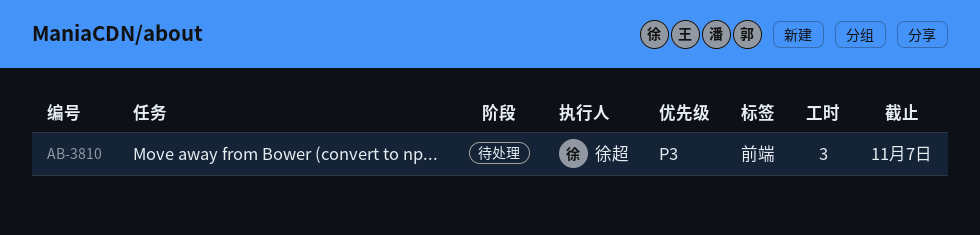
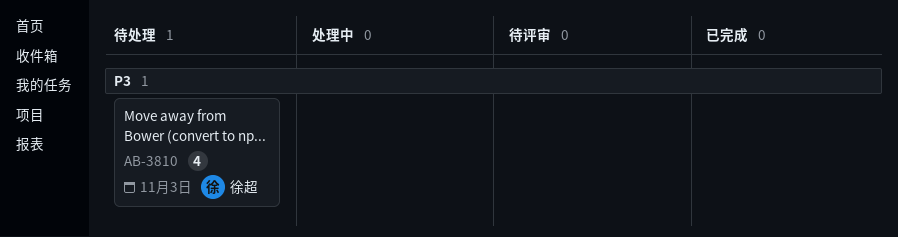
AB-3810, estimate: 3 -> 4
AB-3810, due: Nov 7 -> Nov 3

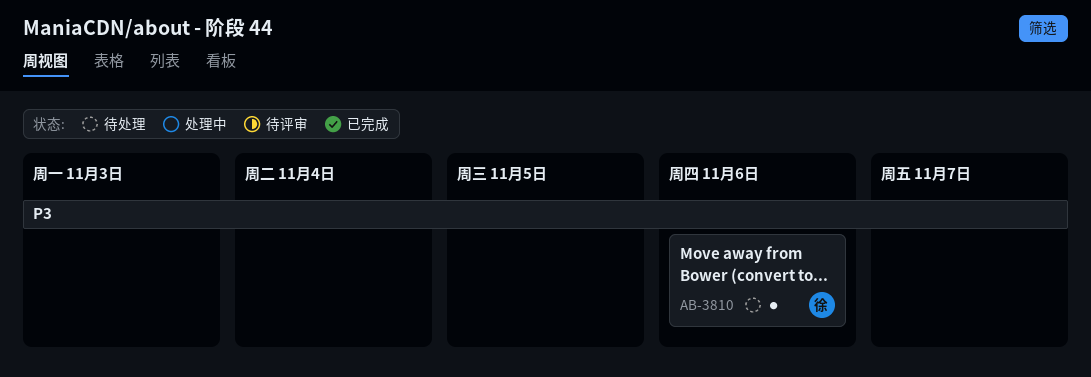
AB-3810, estimate: 4 -> 1
AB-3810, due: Nov 3 -> Nov 6

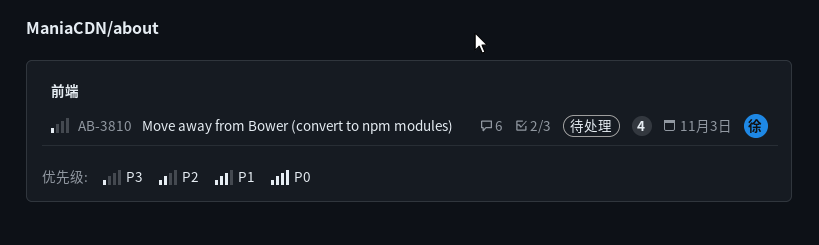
AB-3810, estimate: 1 -> 4
AB-3810, due: Nov 6 -> Nov 3

